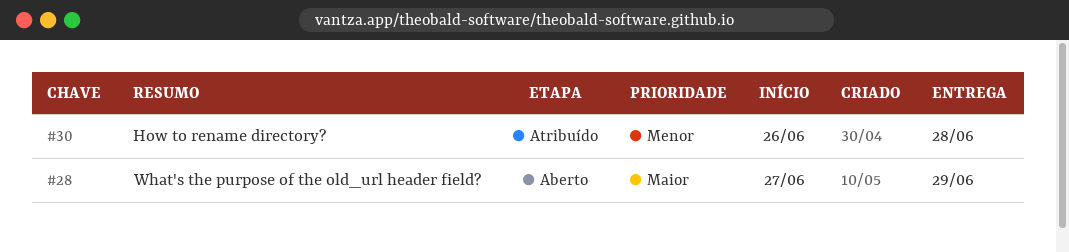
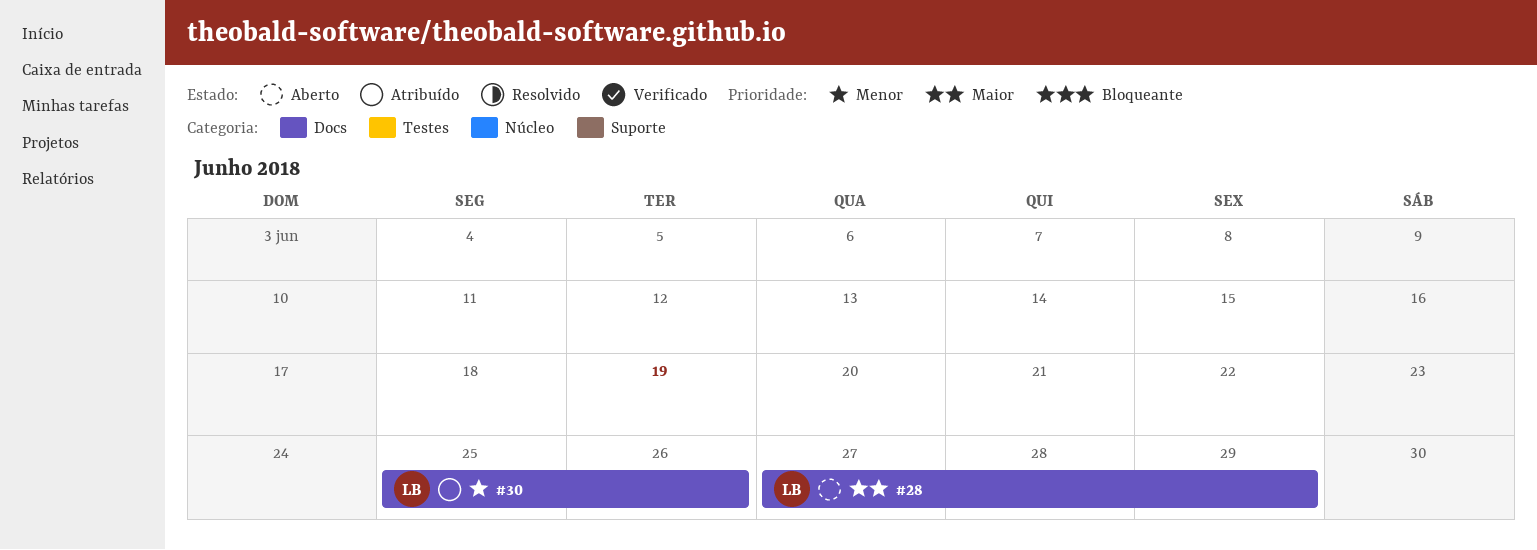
#30, start: Jun 26 -> Jun 25
#30, due: Jun 28 -> Jun 26

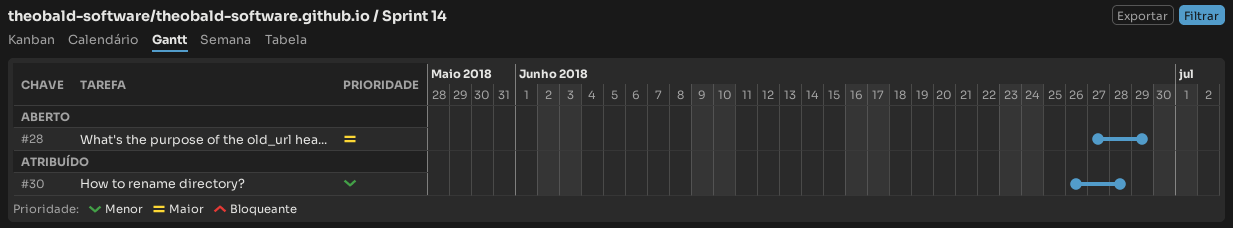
#30, start: Jun 25 -> Jun 26
#30, due: Jun 26 -> Jun 28

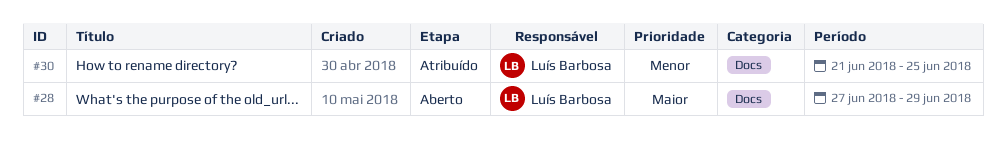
#30, start: Jun 26 -> Jun 21
#30, due: Jun 28 -> Jun 25

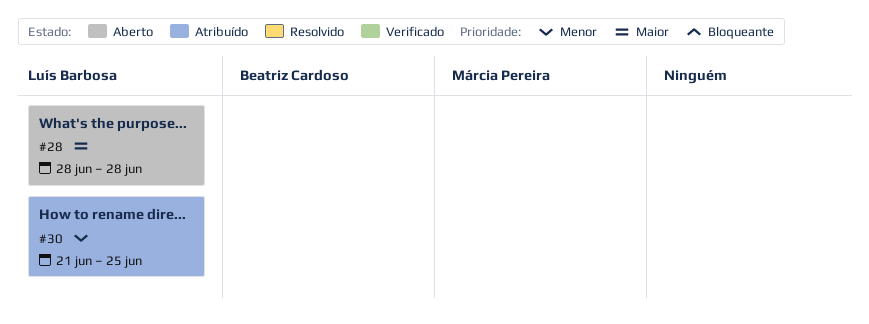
#28, start: Jun 27 -> Jun 28
#28, due: Jun 29 -> Jun 28

